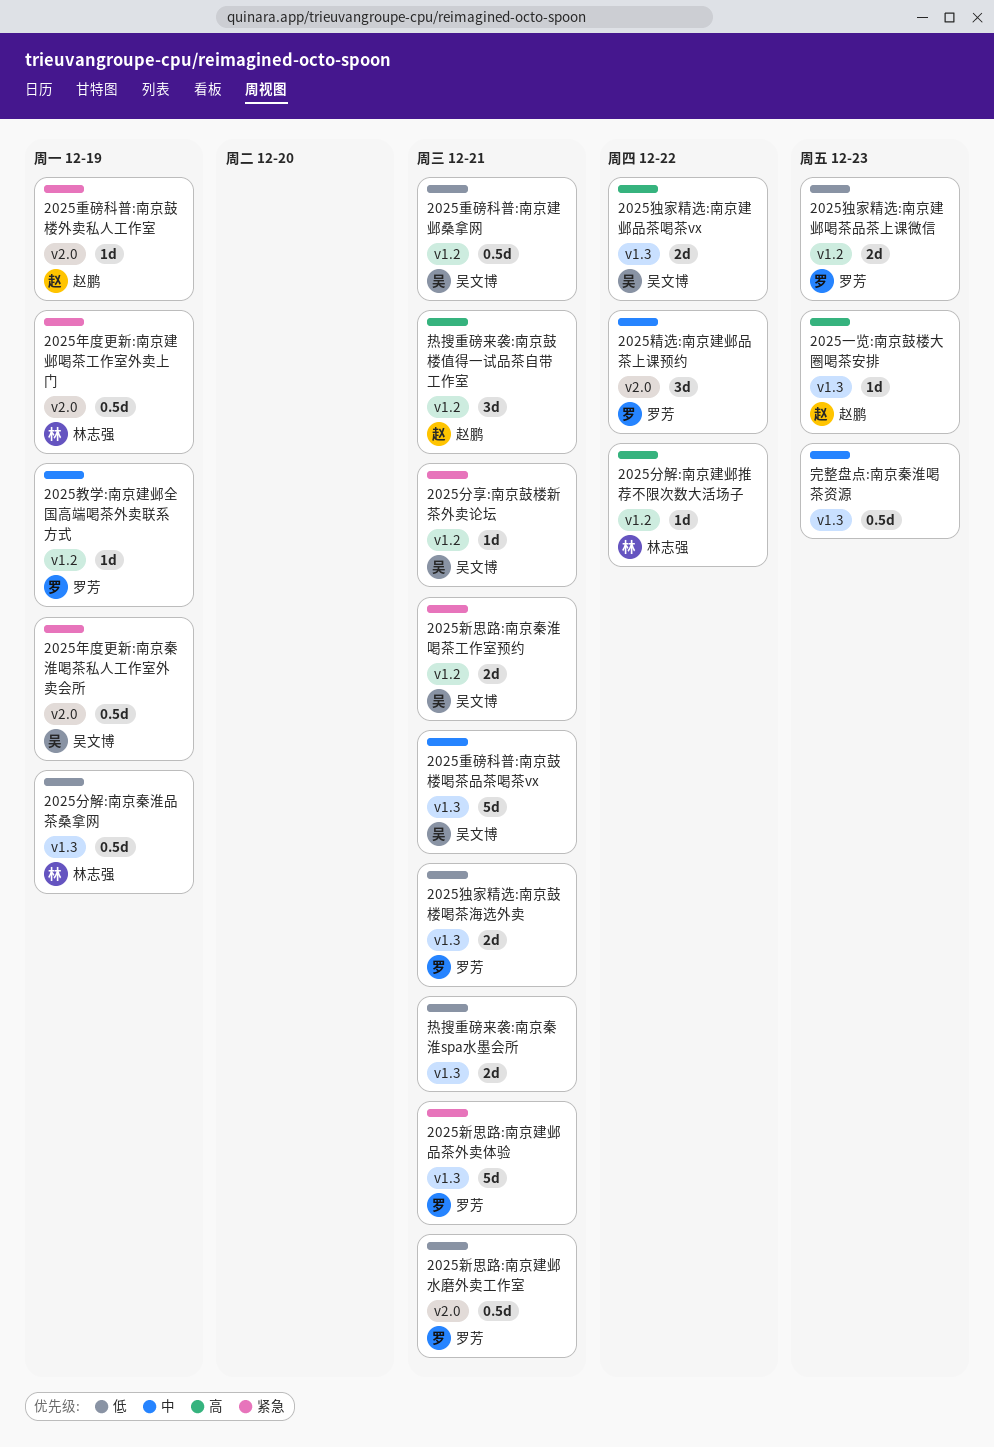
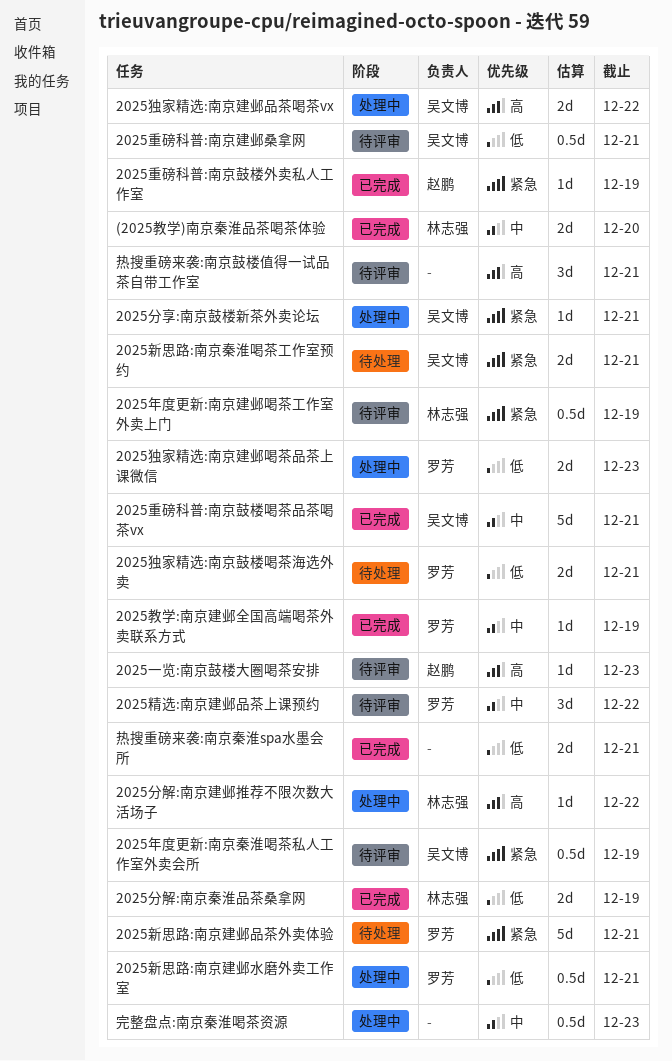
(2025教学)南京秦淮品茶喝茶体验: none -> present
2025分解:南京秦淮品茶桑拿网, estimate: 0.5d -> 2d
热搜重磅来袭:南京鼓楼值得一试品茶自带工作室, owner: 赵鹏 -> none

